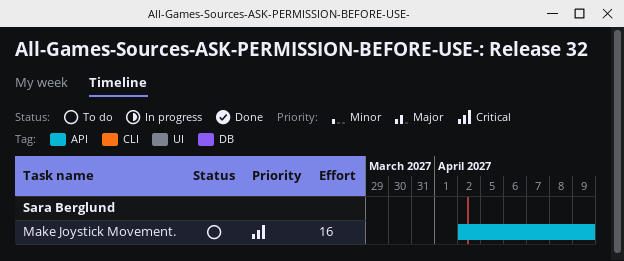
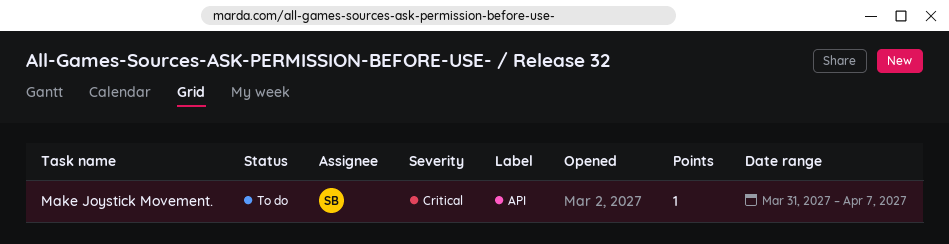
Make Joystick Movement., estimate: 16 -> 1
Make Joystick Movement., start: Apr 2 -> Mar 31
Make Joystick Movement., due: Apr 9 -> Apr 7

